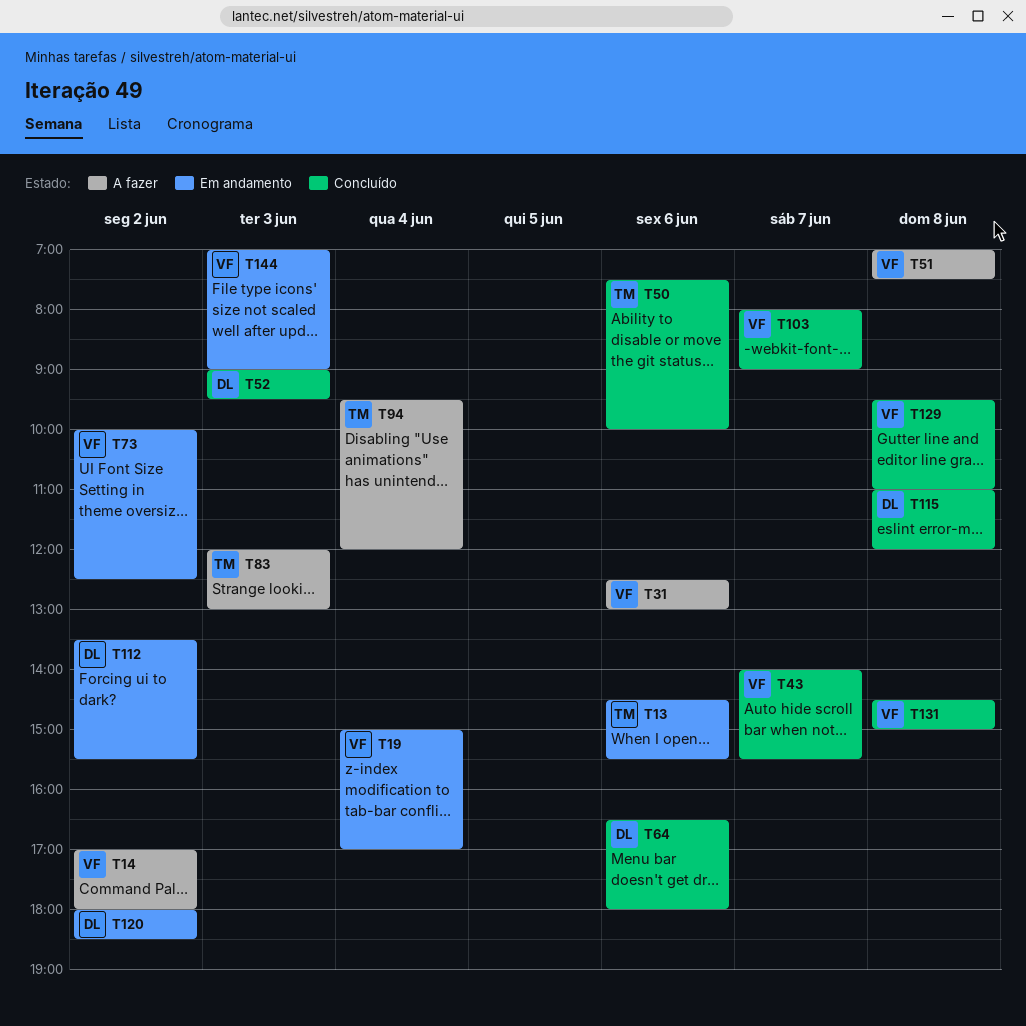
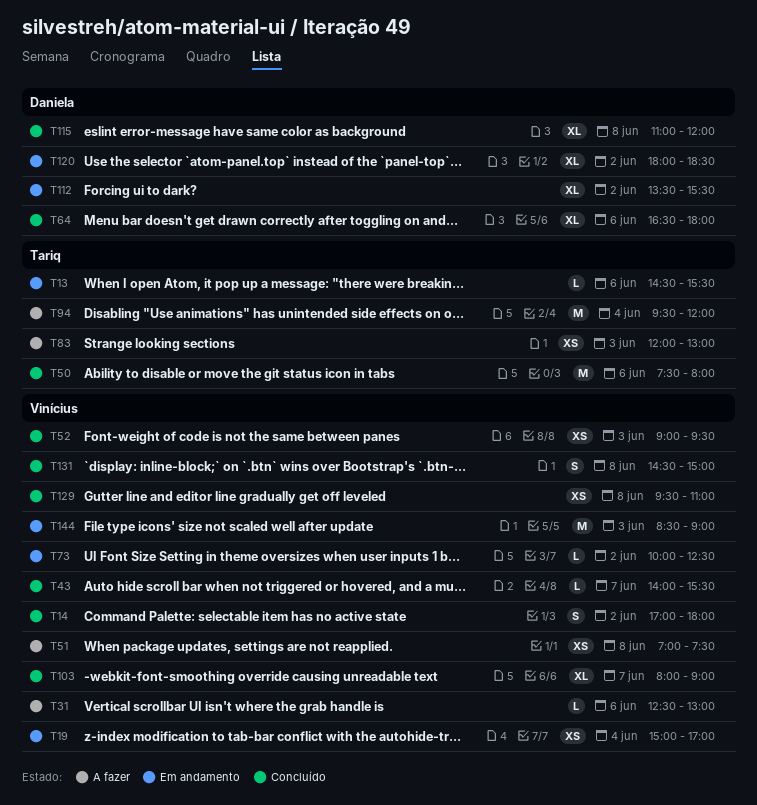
T14, status: A fazer -> Concluído
T50, ends: 10:00 -> 08:00
T52, owner: Daniela -> Vinícius
T144, begins: 07:00 -> 08:30

